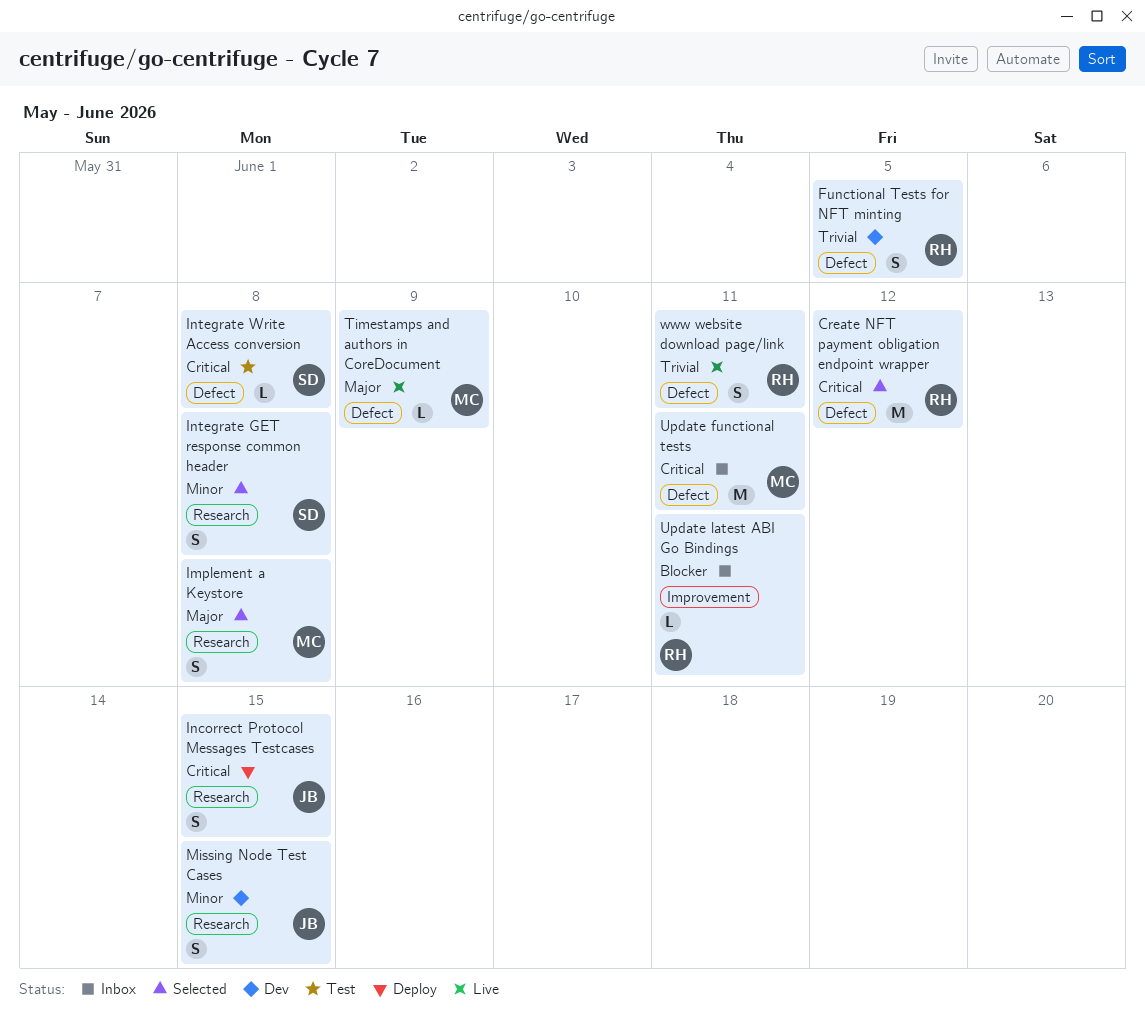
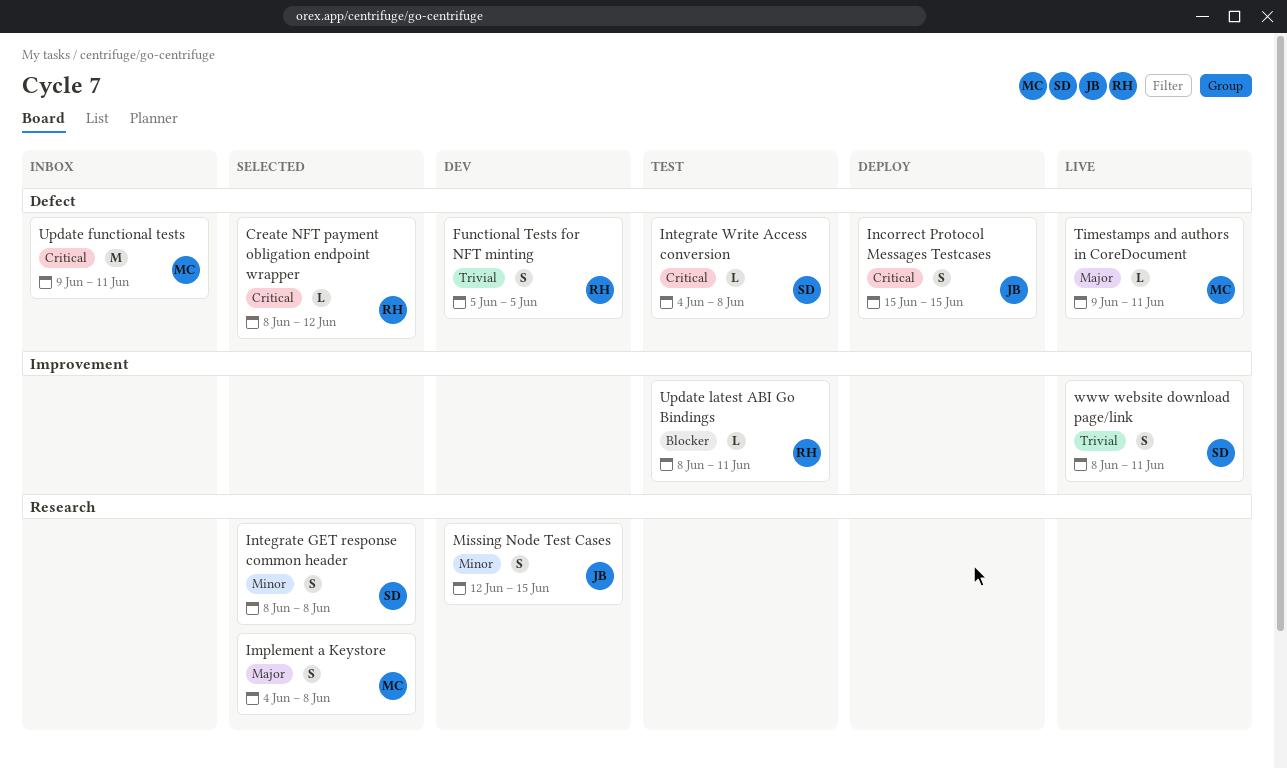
Create NFT payment obligation endpoint wrapper, estimate: M -> L
Incorrect Protocol Messages Testcases, label: Research -> Defect
Timestamps and authors in CoreDocument, due: Jun 9 -> Jun 11
Update latest ABI Go Bindings, status: Inbox -> Test
www website download page/link, owner: RH -> SD
www website download page/link, label: Defect -> Improvement

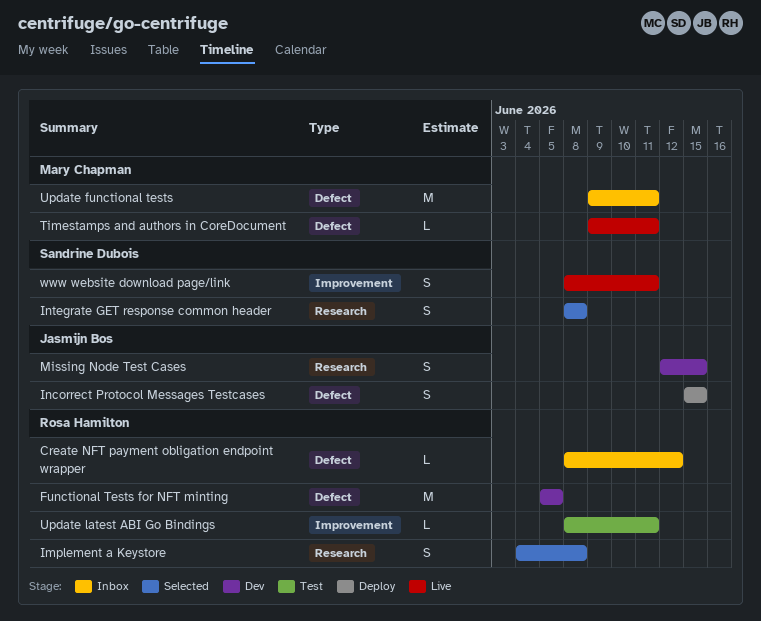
Create NFT payment obligation endpoint wrapper, status: Selected -> Inbox
Functional Tests for NFT minting, estimate: S -> M
Implement a Keystore, owner: Mary Chapman -> Rosa Hamilton
Integrate Write Access conversion: present -> none

